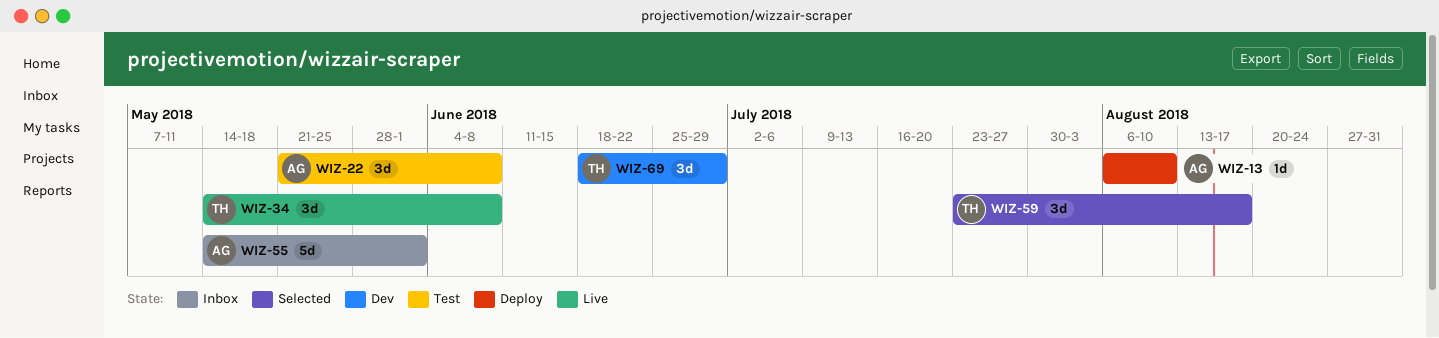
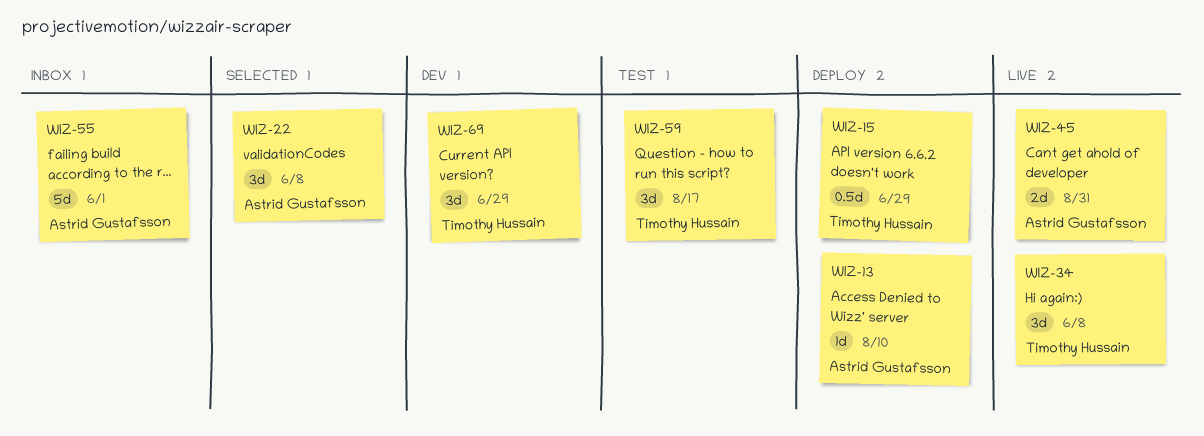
WIZ-15: none -> present
WIZ-22, status: Test -> Selected
WIZ-45: none -> present
WIZ-59, status: Selected -> Test

